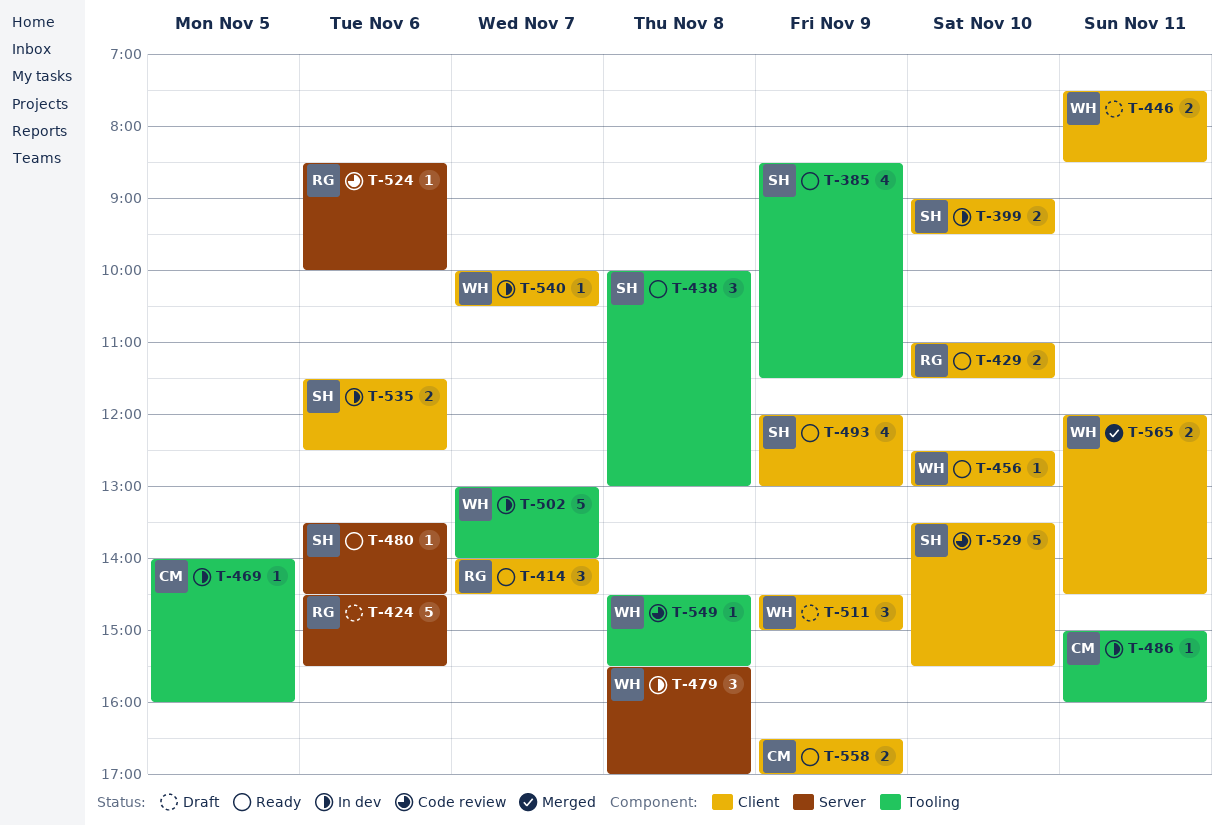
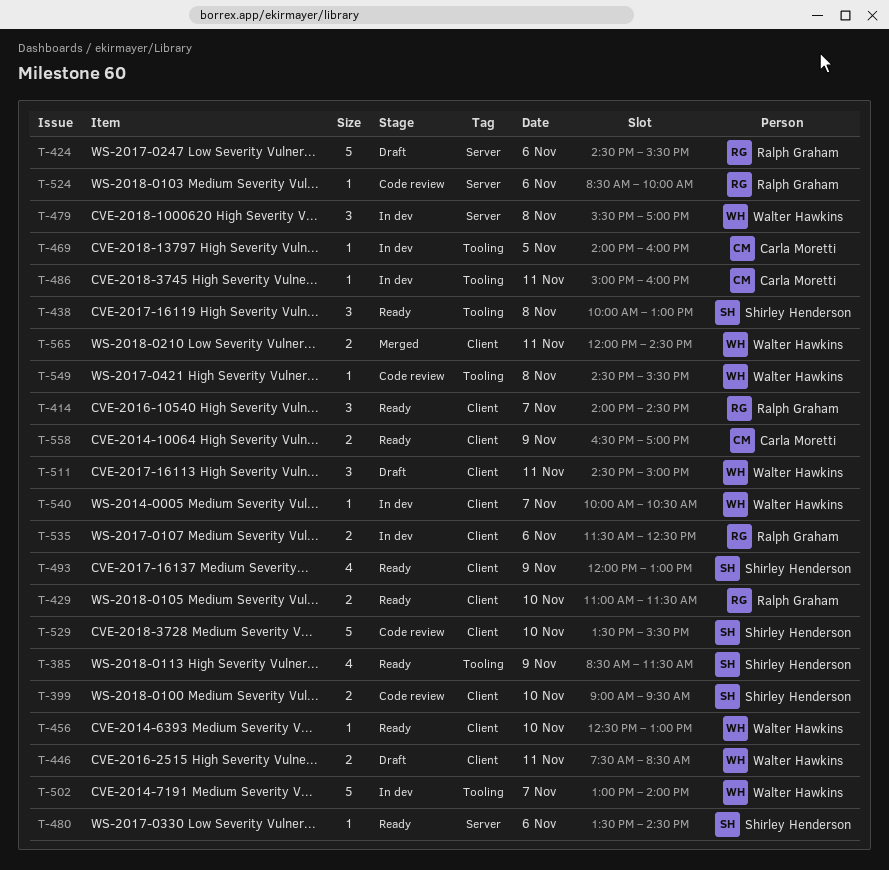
T-399, status: In dev -> Code review
T-511, day: Nov 9 -> Nov 11
T-535, owner: Shirley Henderson -> Ralph Graham

